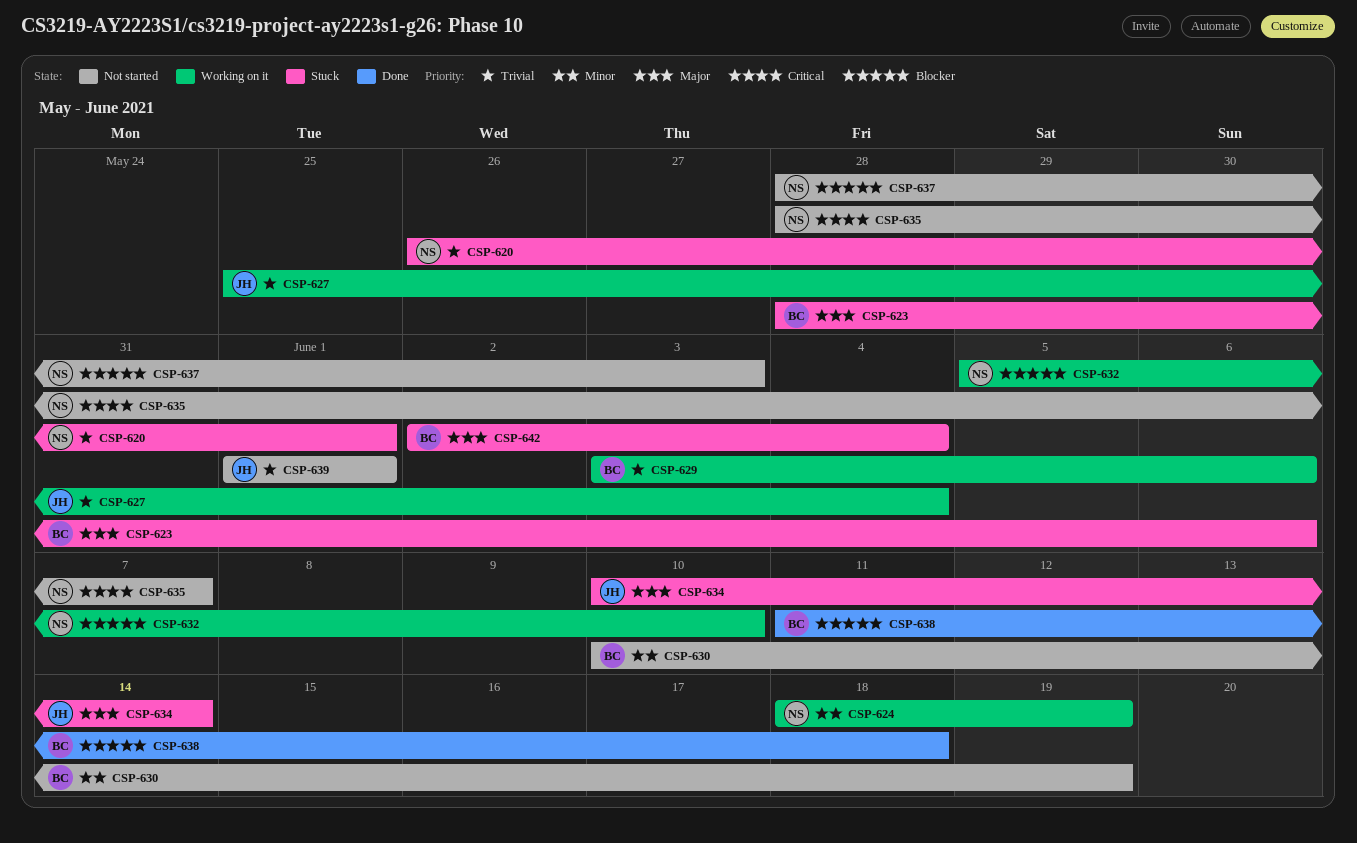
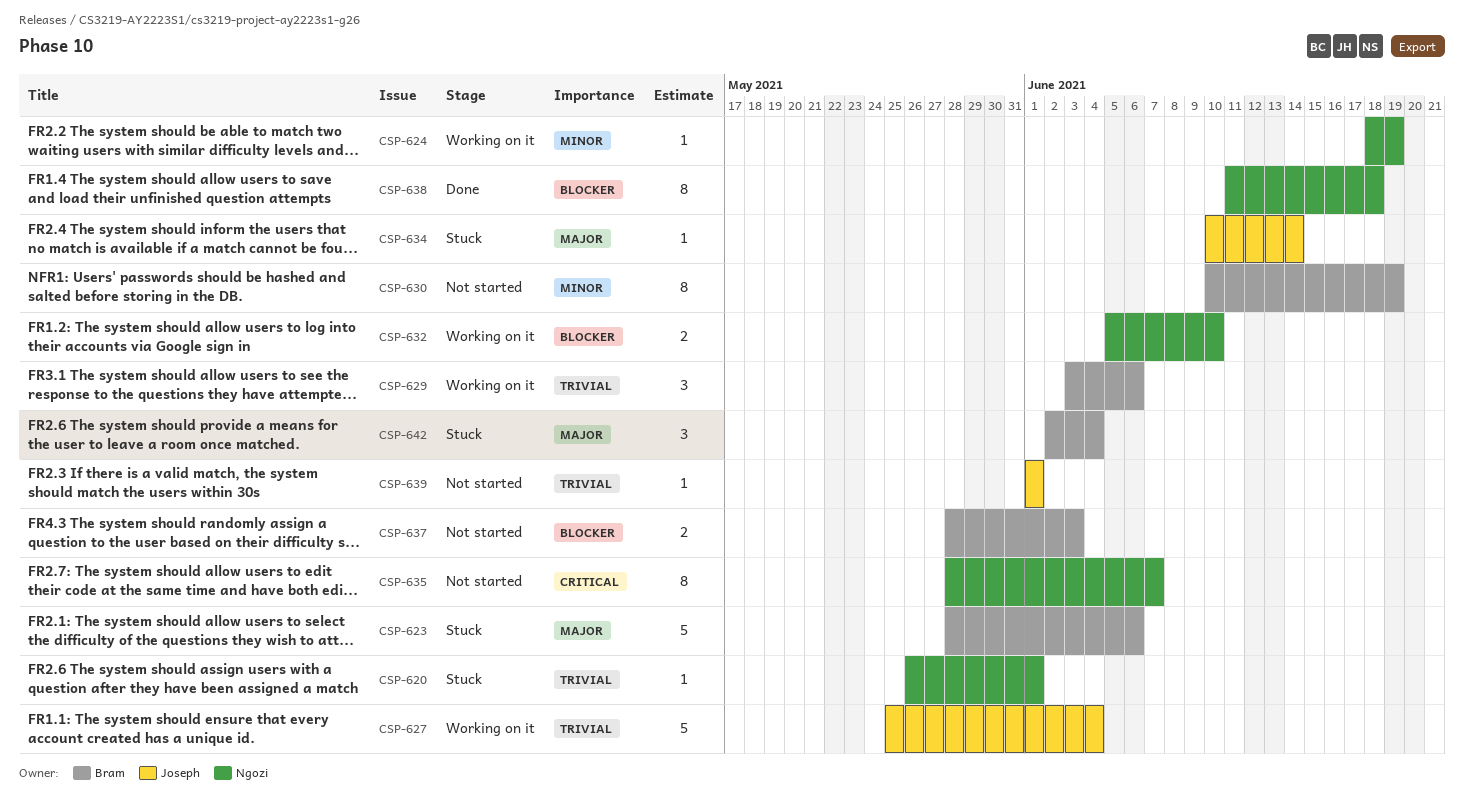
CSP-637, owner: Ngozi -> Bram
CSP-638, owner: Bram -> Ngozi

